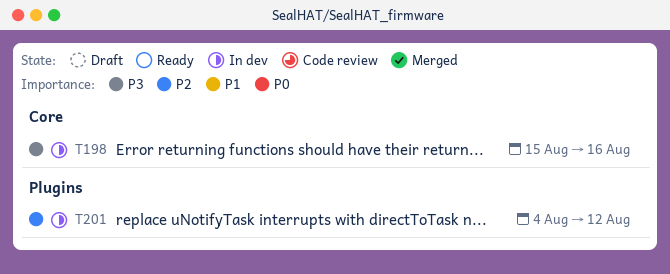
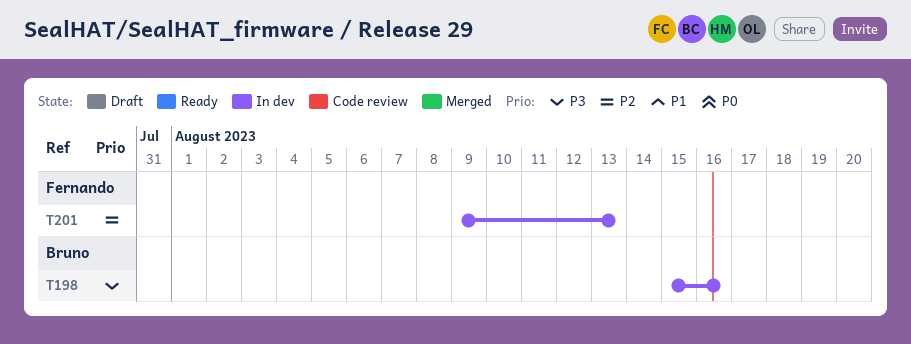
T201, start: Aug 4 -> Aug 9
T201, due: Aug 12 -> Aug 13

